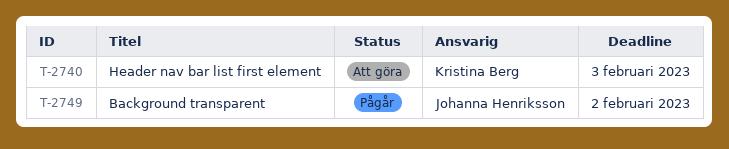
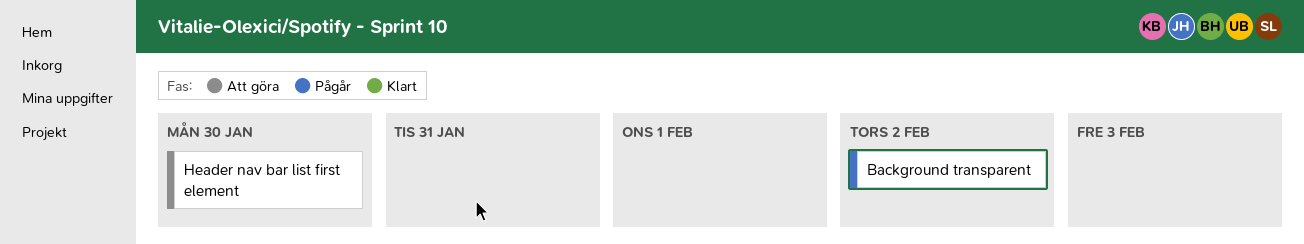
Header nav bar list first element, due: Feb 3 -> Jan 30

